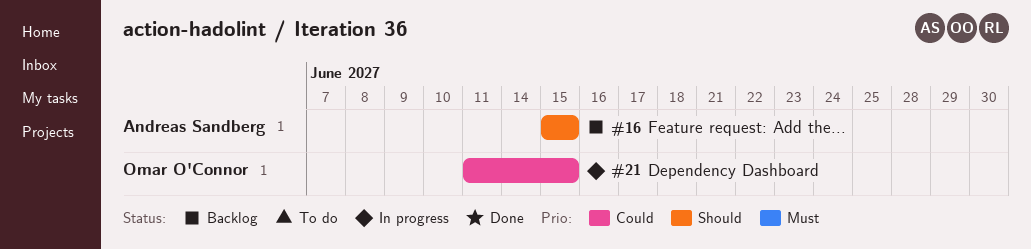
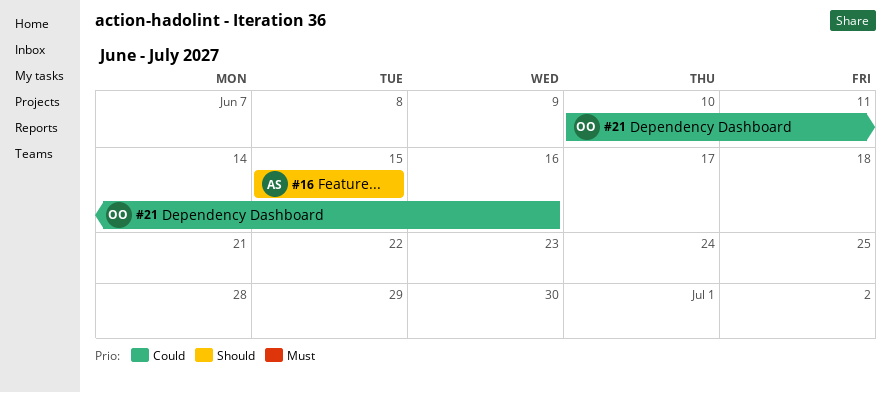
#21, start: Jun 11 -> Jun 10
#21, due: Jun 15 -> Jun 16

